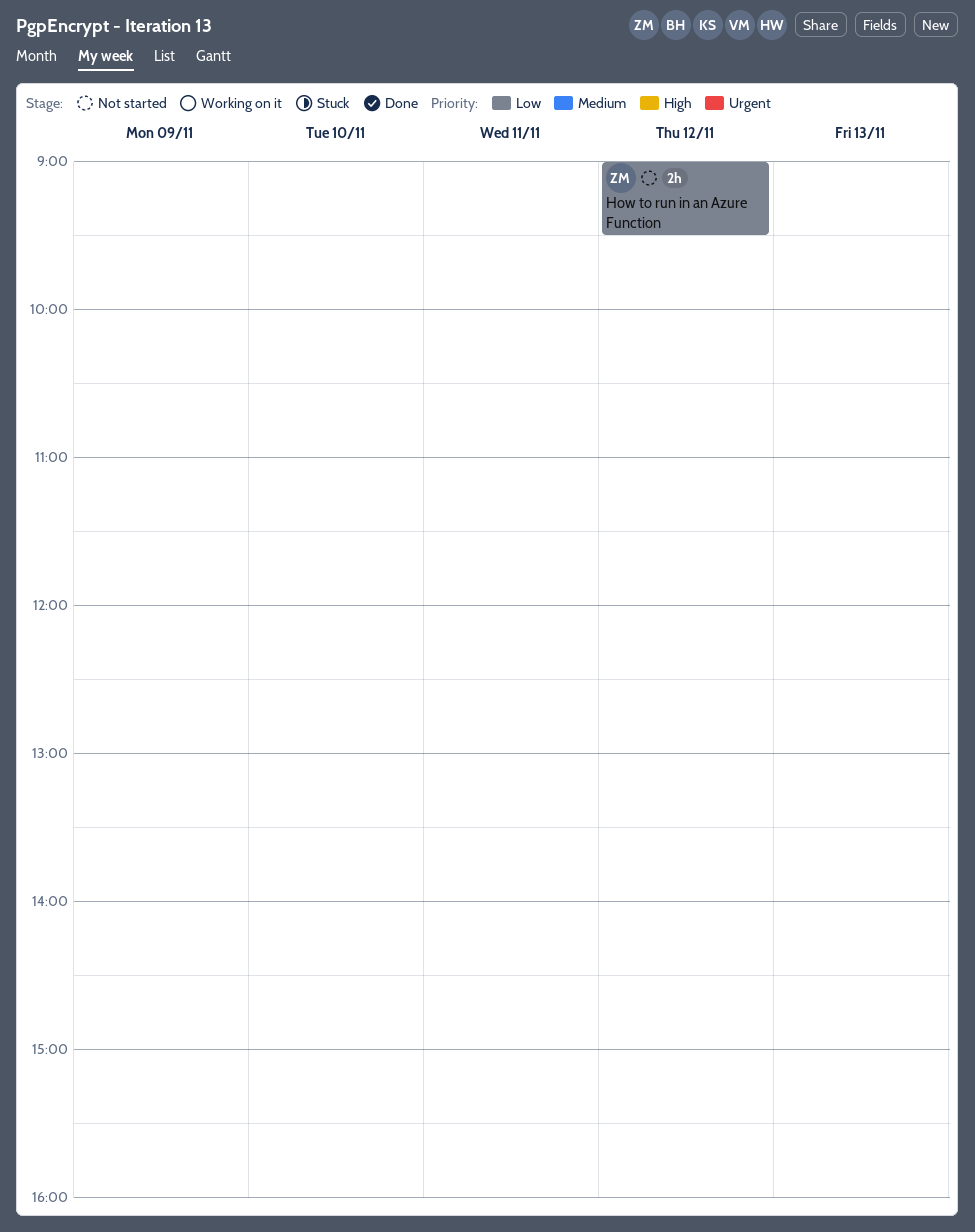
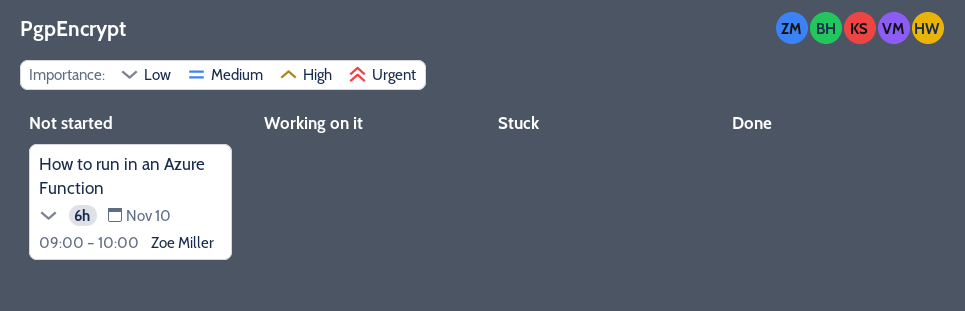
How to run in an Azure Function, estimate: 2h -> 6h
How to run in an Azure Function, day: Nov 12 -> Nov 10
How to run in an Azure Function, ends: 09:30 -> 10:00

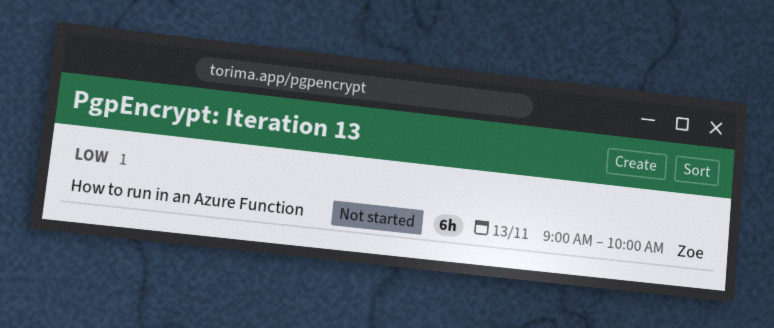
How to run in an Azure Function, day: Nov 10 -> Nov 13

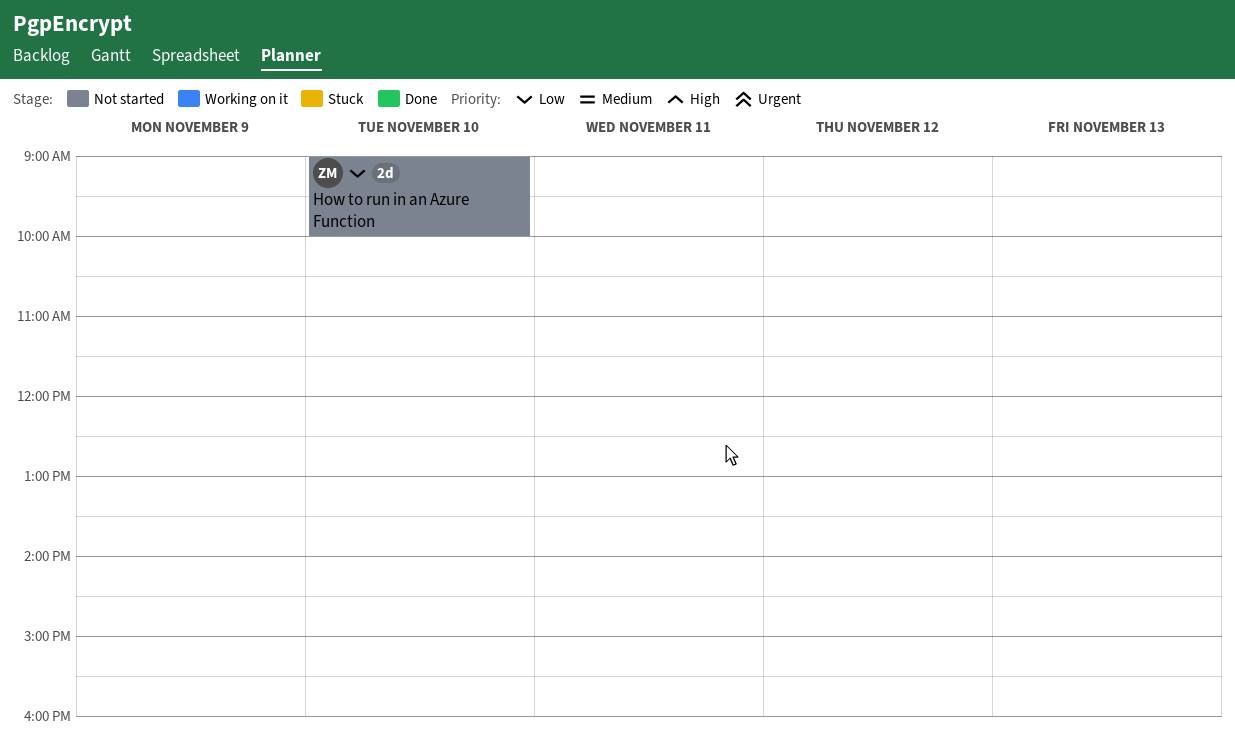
How to run in an Azure Function, estimate: 6h -> 2d
How to run in an Azure Function, day: Nov 13 -> Nov 10

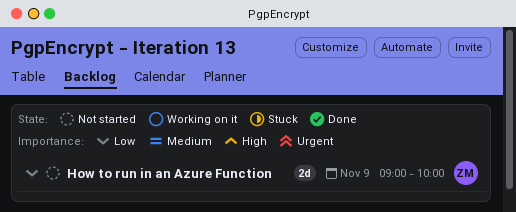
How to run in an Azure Function, day: Nov 10 -> Nov 9

